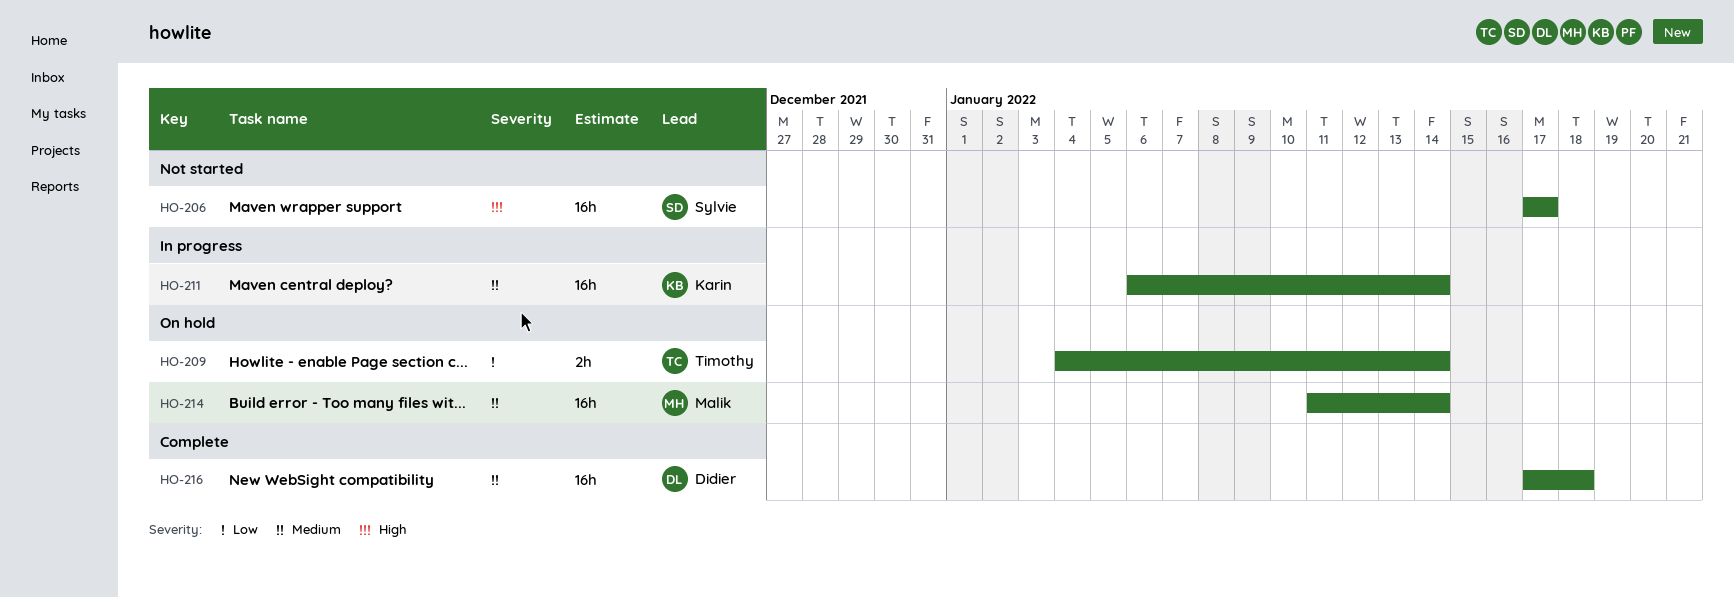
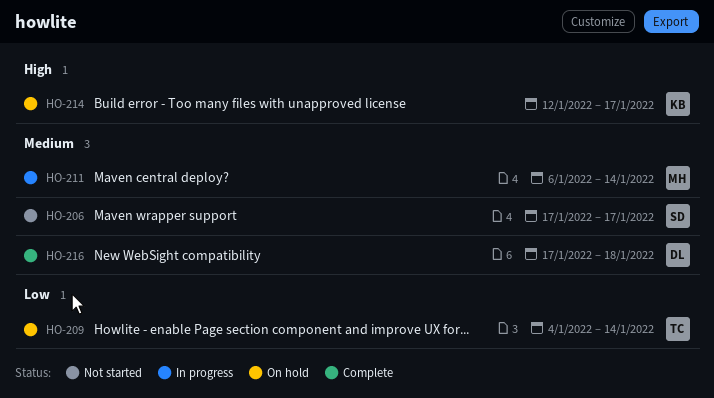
HO-206, priority: High -> Medium
HO-211, owner: Karin -> Malik
HO-214, owner: Malik -> Karin
HO-214, priority: Medium -> High
HO-214, start: Jan 11 -> Jan 12
HO-214, due: Jan 14 -> Jan 17

